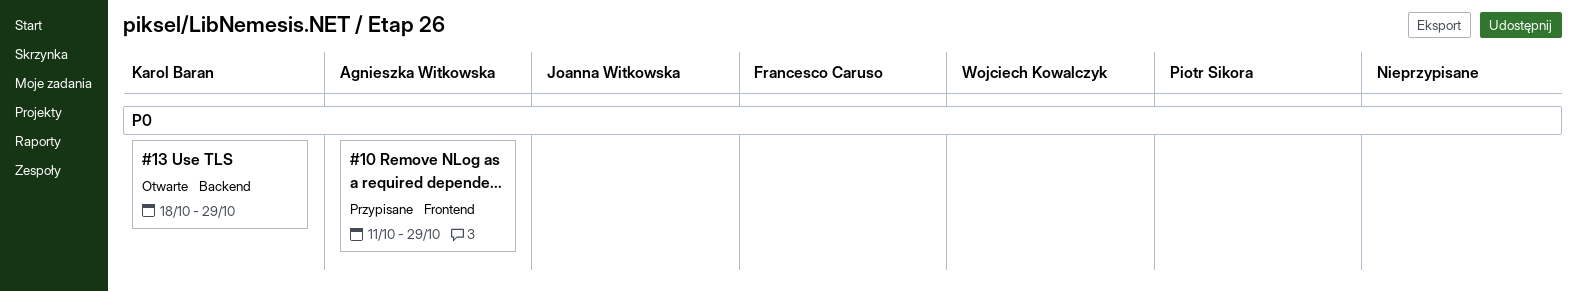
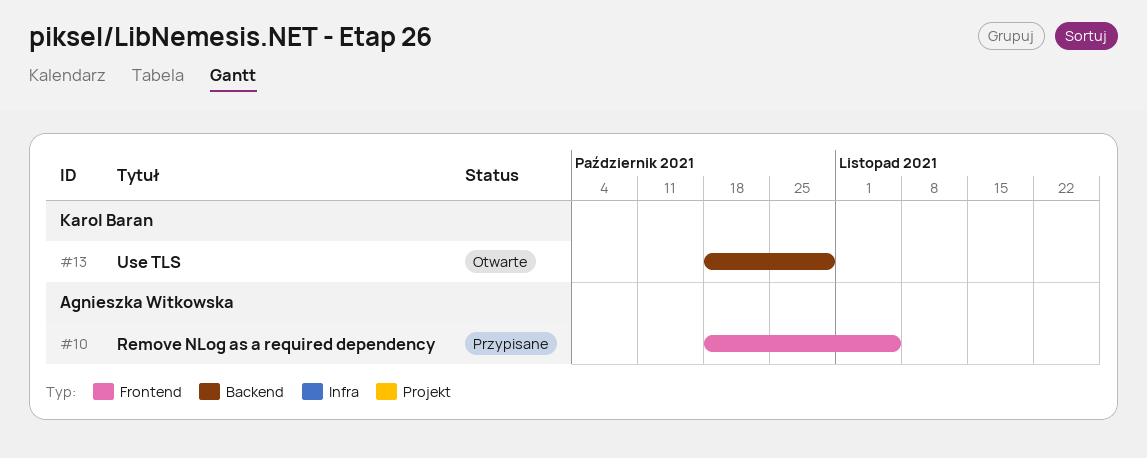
#10, start: Oct 11 -> Oct 18
#10, due: Oct 29 -> Nov 5

